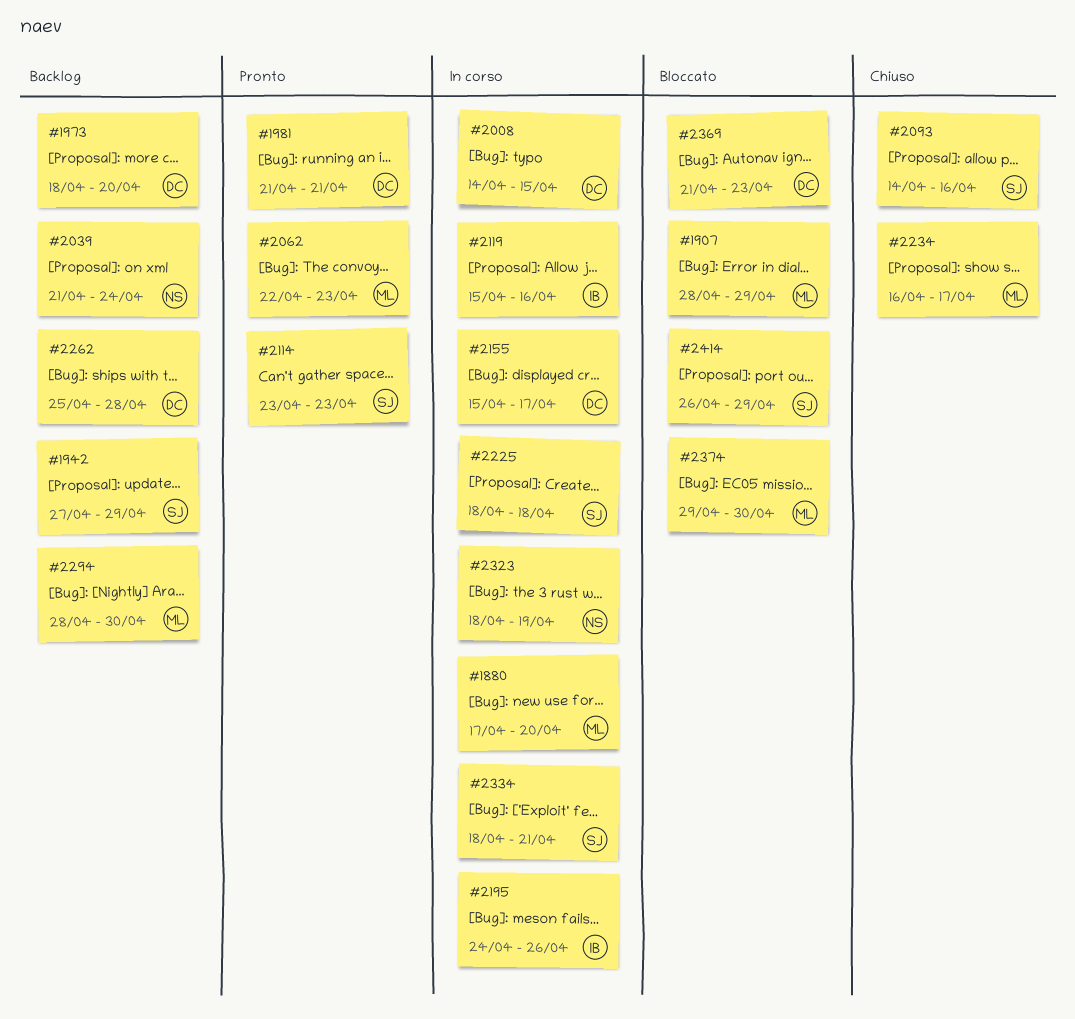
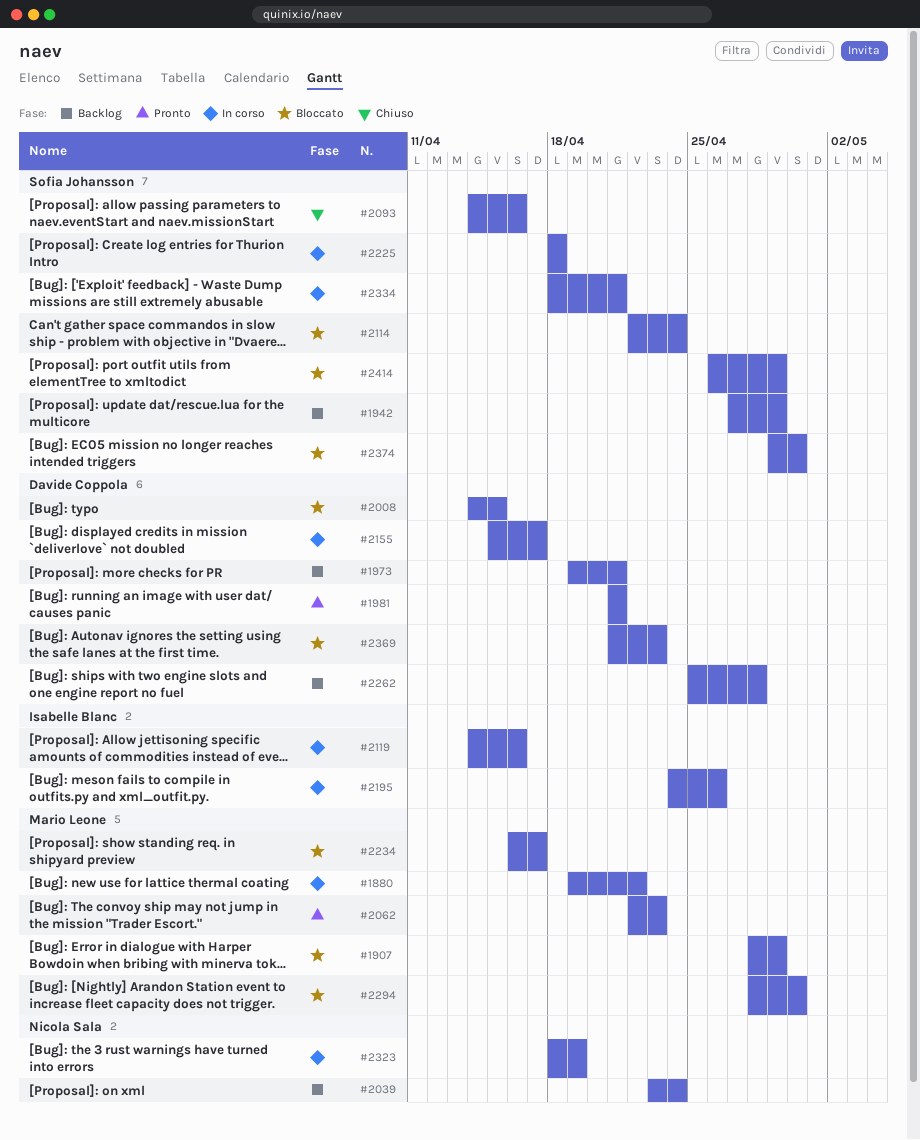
#1880, start: Apr 17 -> Apr 19
#1880, due: Apr 20 -> Apr 22
#1973, start: Apr 18 -> Apr 19
#1973, due: Apr 20 -> Apr 21
#2008, status: In corso -> Bloccato
#2039, start: Apr 21 -> Apr 23
#2114, status: Pronto -> Bloccato
#2114, start: Apr 23 -> Apr 22
#2114, due: Apr 23 -> Apr 24
#2119, start: Apr 15 -> Apr 14
#2234, status: Chiuso -> Bloccato
#2294, status: Backlog -> Bloccato
#2374, owner: Mario Leone -> Sofia Johansson

